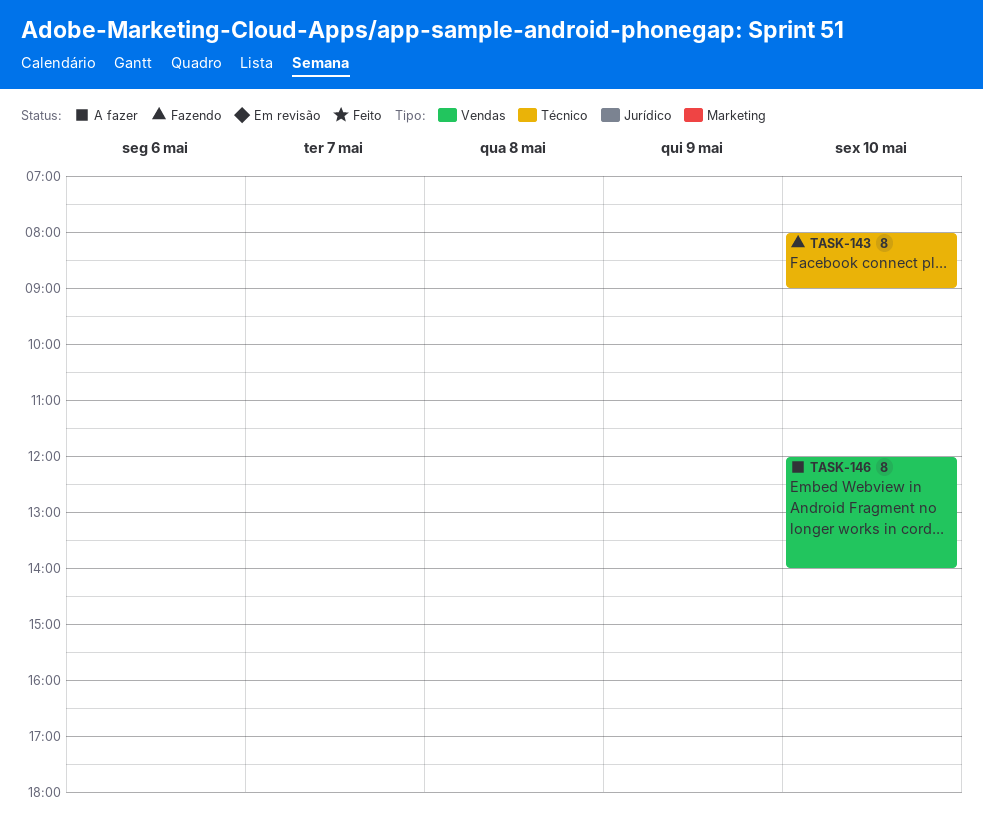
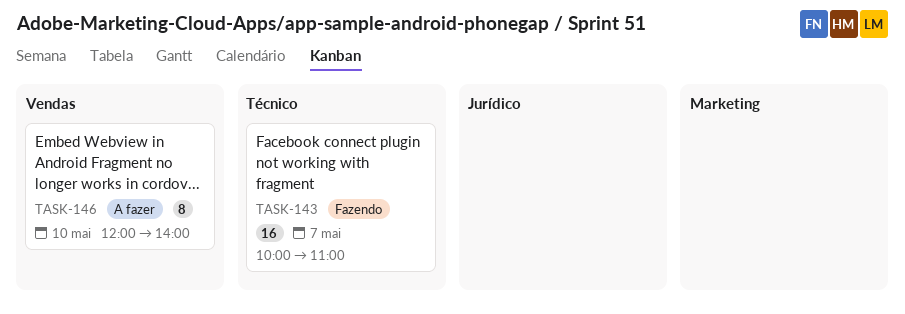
TASK-143, estimate: 8 -> 16
TASK-143, day: May 10 -> May 7
TASK-143, begins: 08:00 -> 10:00
TASK-143, ends: 09:00 -> 11:00

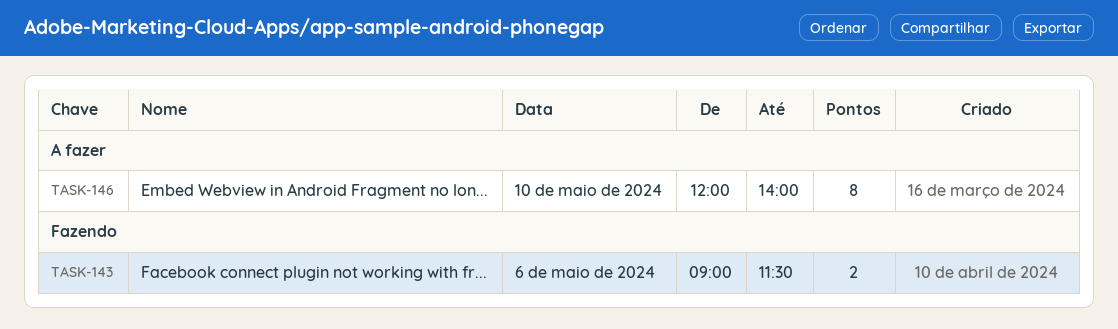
TASK-143, estimate: 16 -> 2
TASK-143, day: May 7 -> May 6
TASK-143, begins: 10:00 -> 09:00
TASK-143, ends: 11:00 -> 11:30

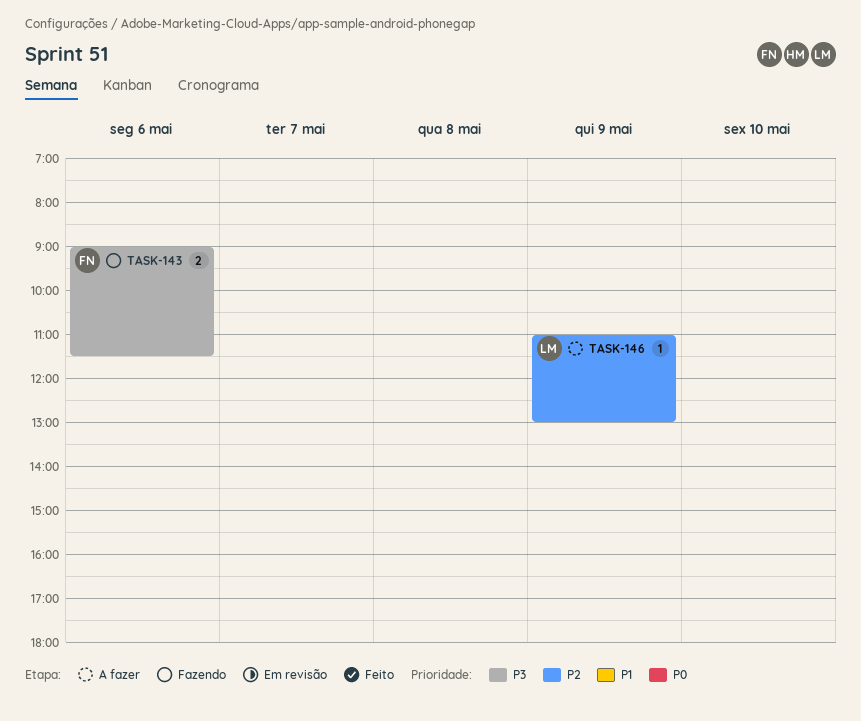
TASK-146, estimate: 8 -> 1
TASK-146, day: May 10 -> May 9
TASK-146, begins: 12:00 -> 11:00
TASK-146, ends: 14:00 -> 13:00

